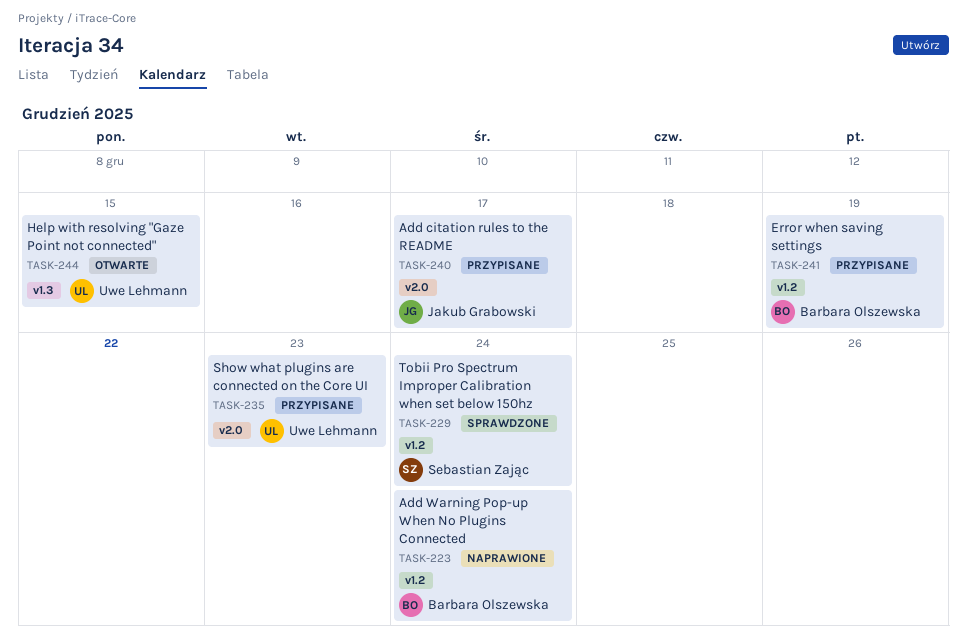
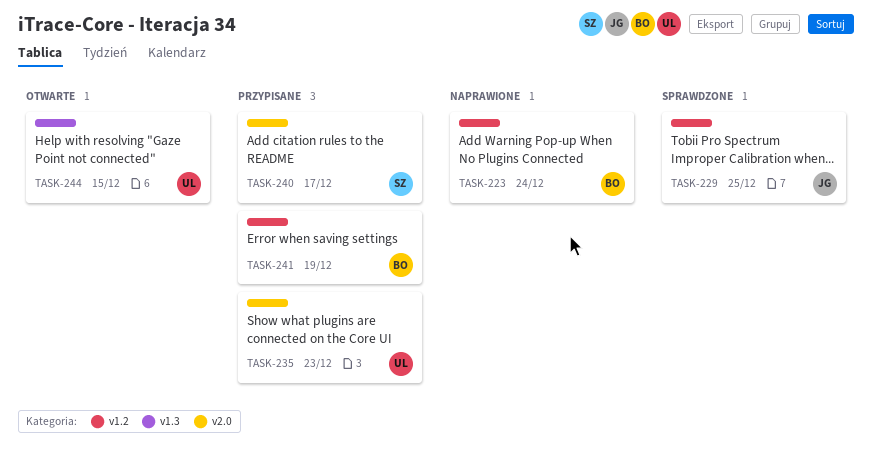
TASK-229, owner: Sebastian Zając -> Jakub Grabowski
TASK-229, due: Dec 24 -> Dec 25
TASK-240, owner: Jakub Grabowski -> Sebastian Zając

